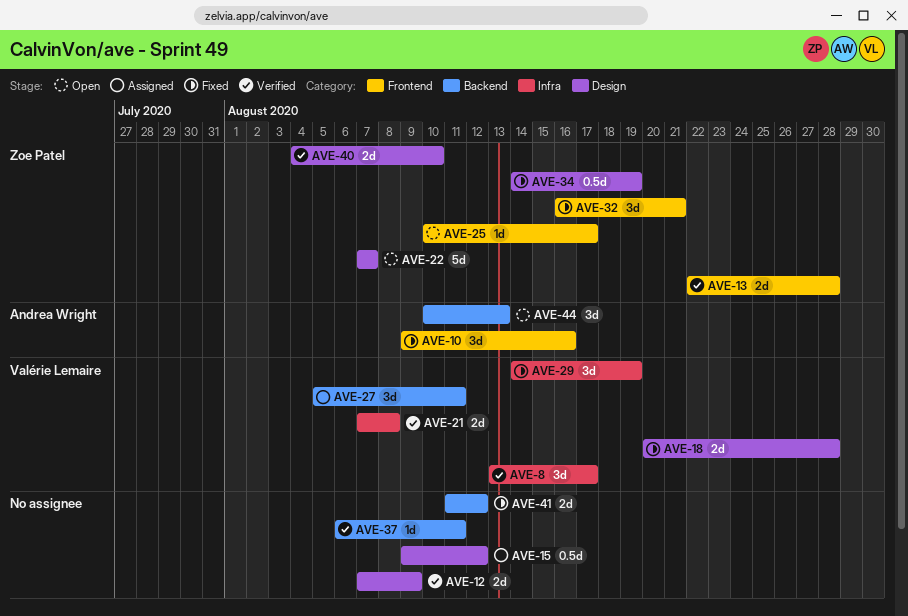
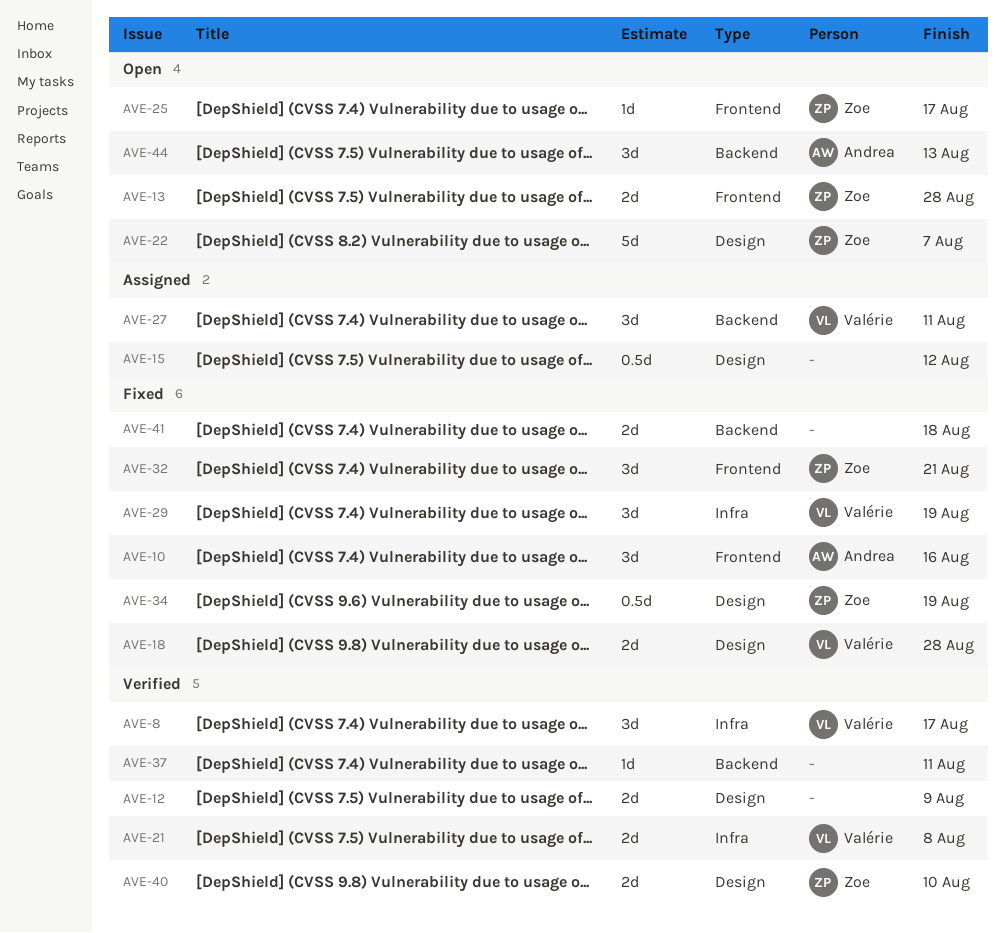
AVE-13, status: Verified -> Open
AVE-41, due: Aug 12 -> Aug 18

